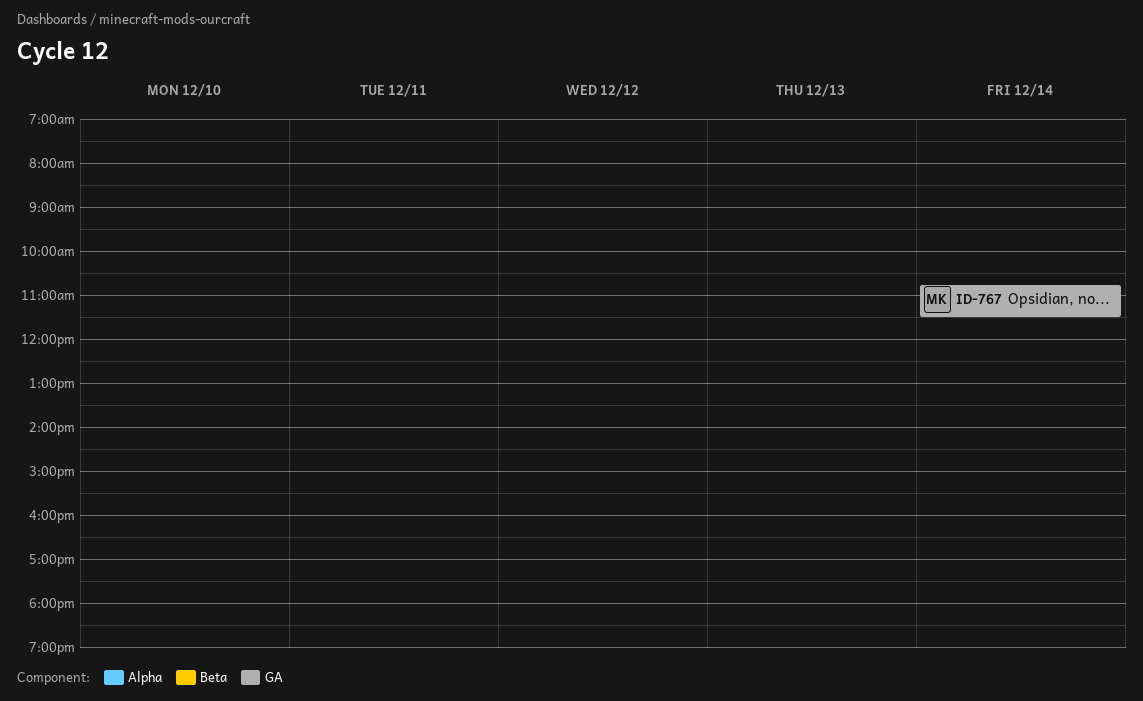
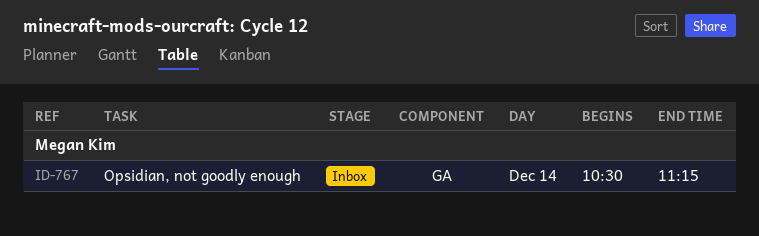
ID-767, begins: 10:45 -> 10:30
ID-767, ends: 11:30 -> 11:15

